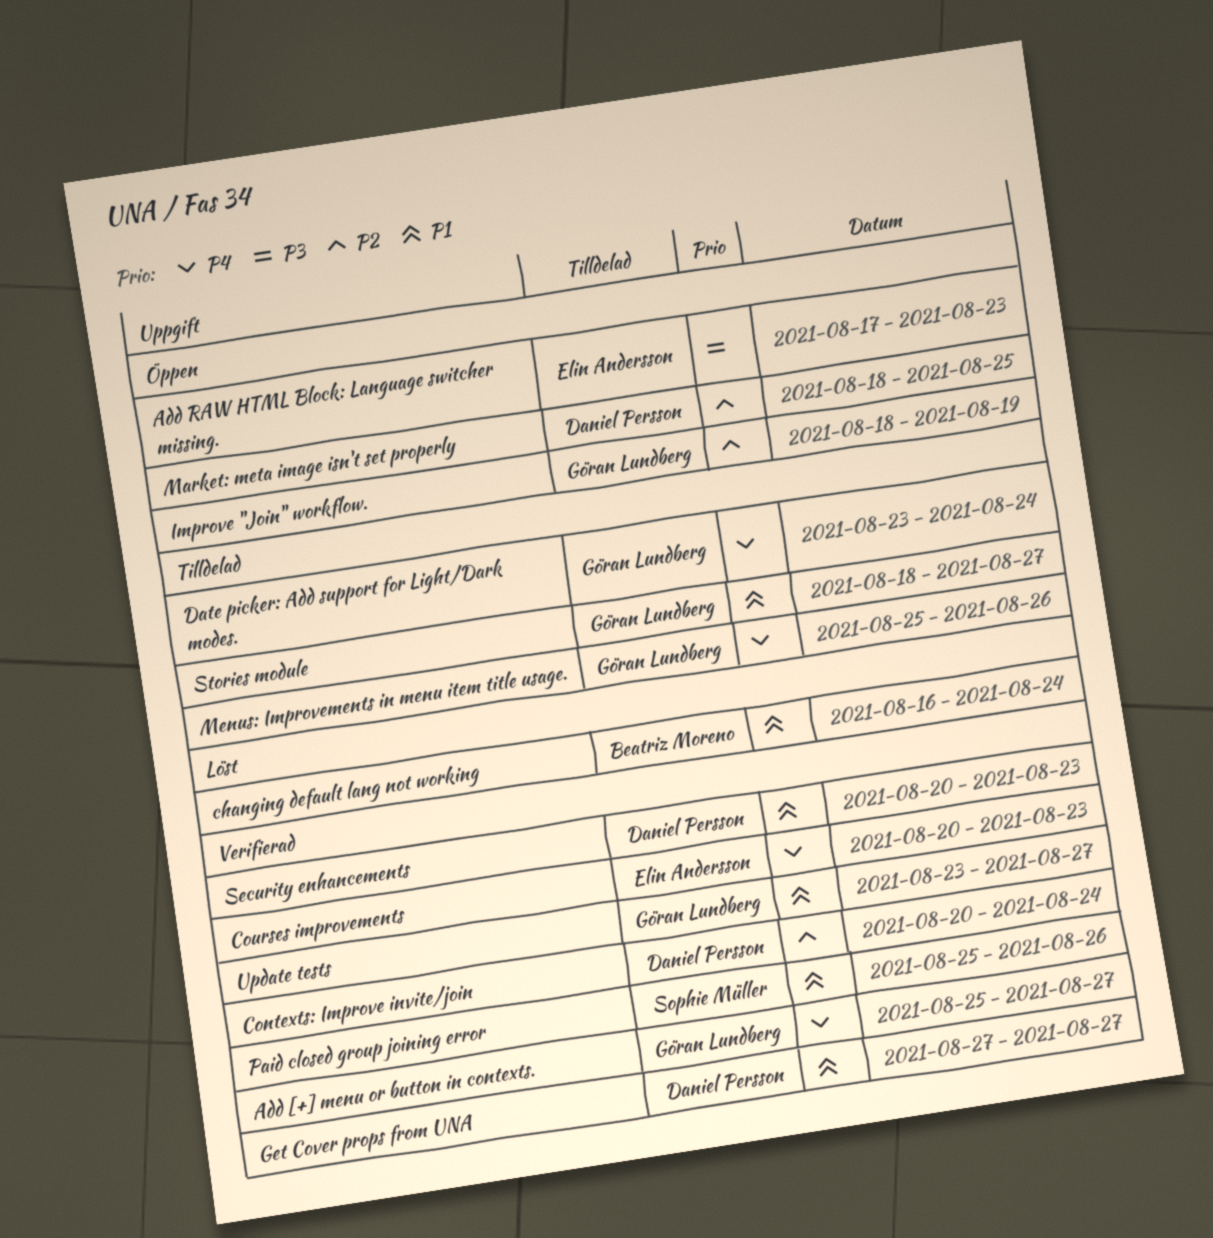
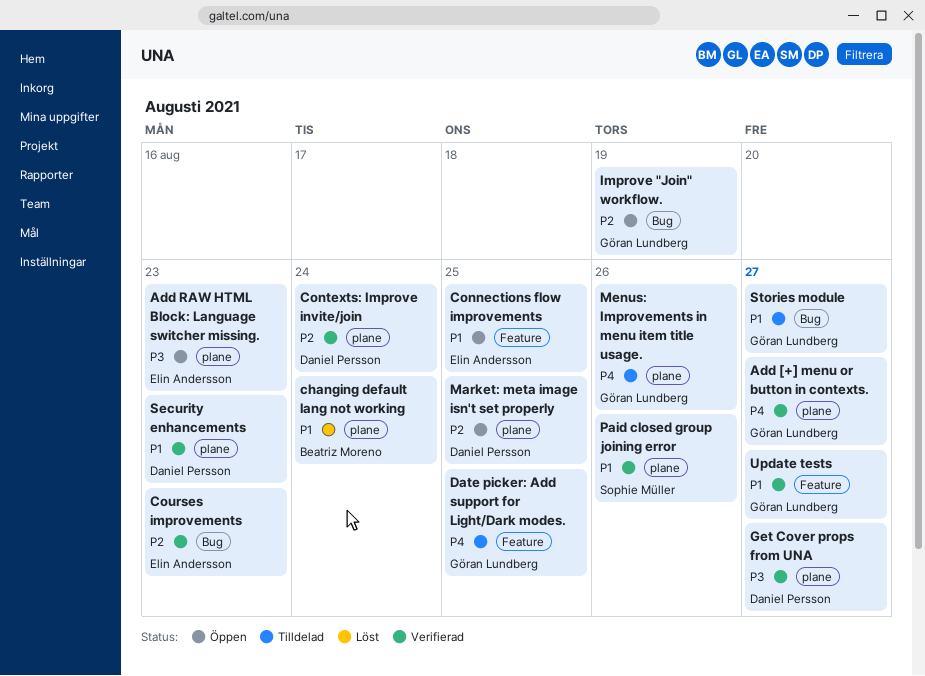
Connections flow improvements: none -> present
Courses improvements, priority: P4 -> P2
Date picker: Add support for Light/Dark modes., due: Aug 24 -> Aug 25
Get Cover props from UNA, priority: P1 -> P3

